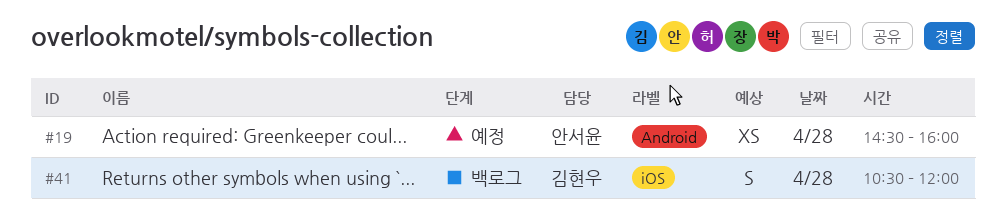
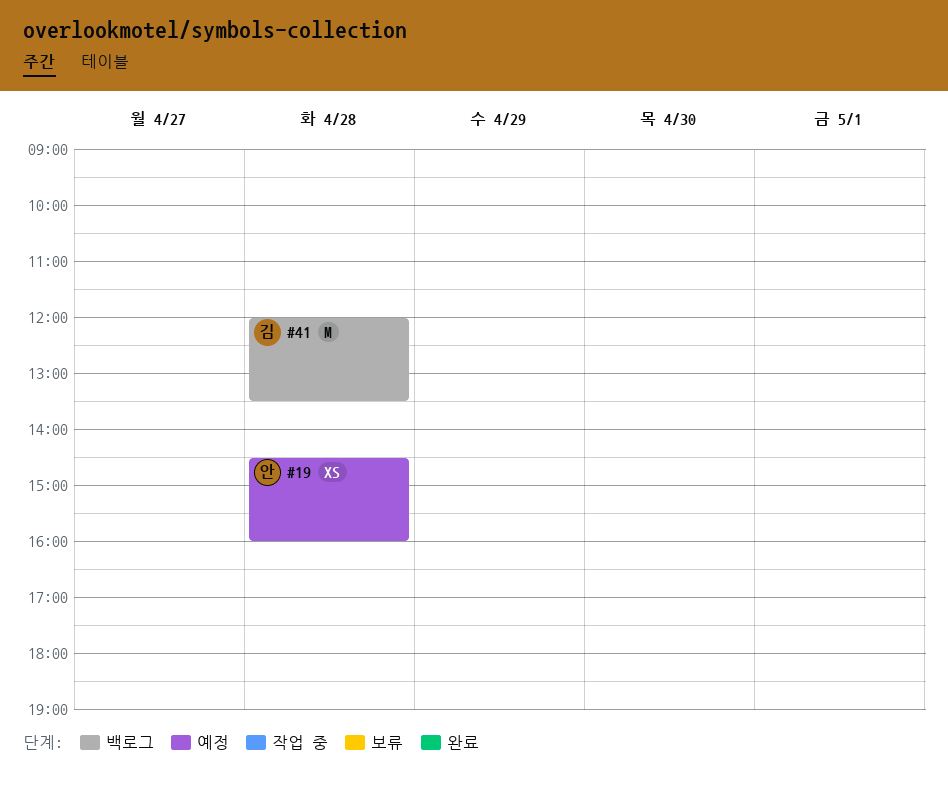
#41, estimate: S -> M
#41, begins: 10:30 -> 12:00
#41, ends: 12:00 -> 13:30

